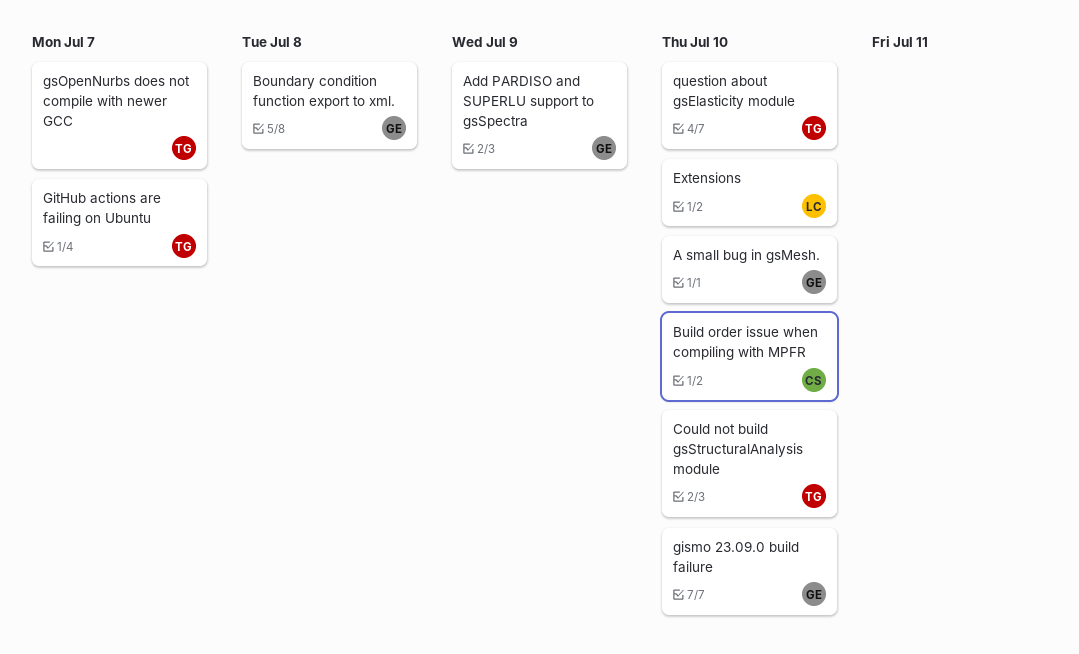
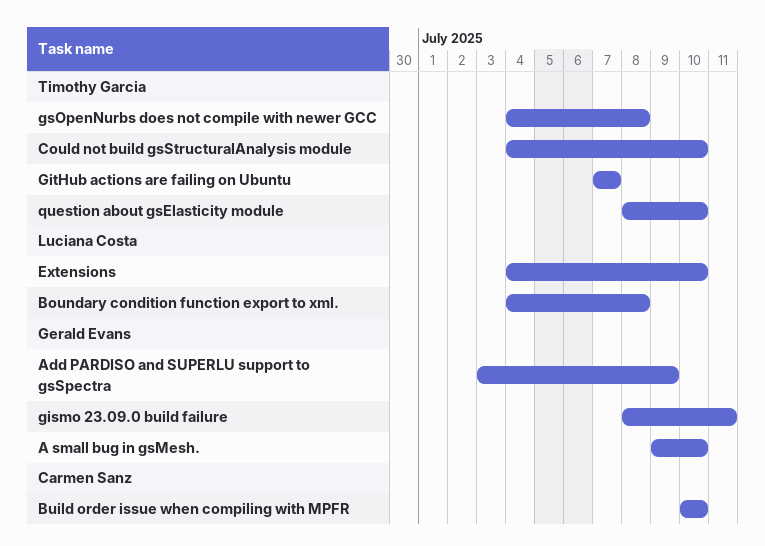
Boundary condition function export to xml., owner: Gerald Evans -> Luciana Costa
gismo 23.09.0 build failure, due: Jul 10 -> Jul 11
gsOpenNurbs does not compile with newer GCC, due: Jul 7 -> Jul 8

